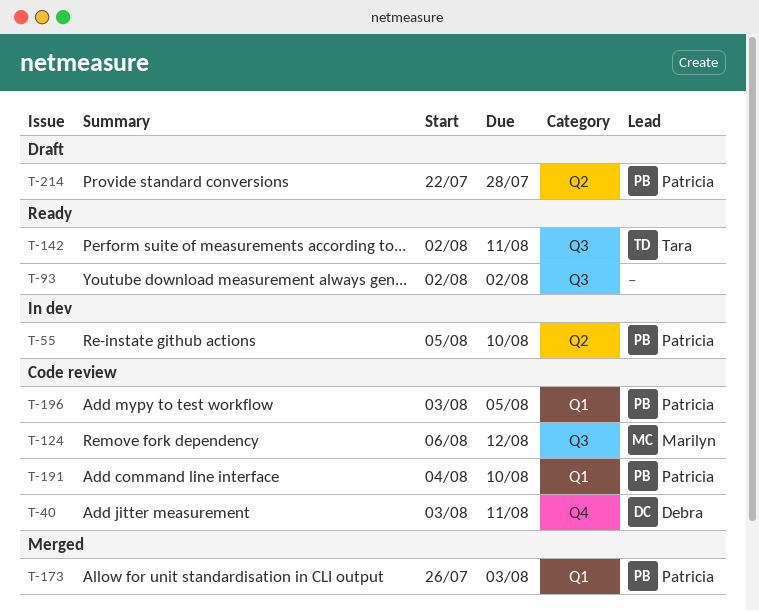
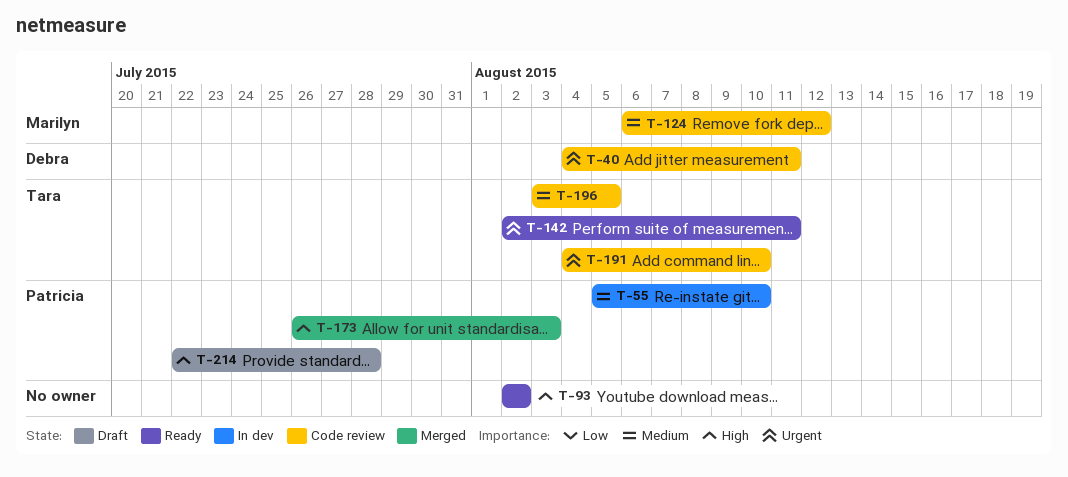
T-40, start: Aug 3 -> Aug 4
T-191, owner: Patricia -> Tara
T-196, owner: Patricia -> Tara

